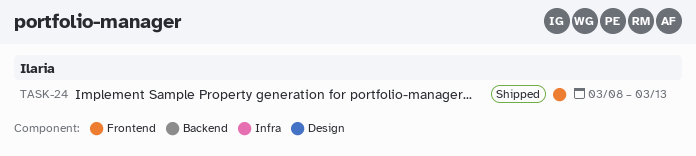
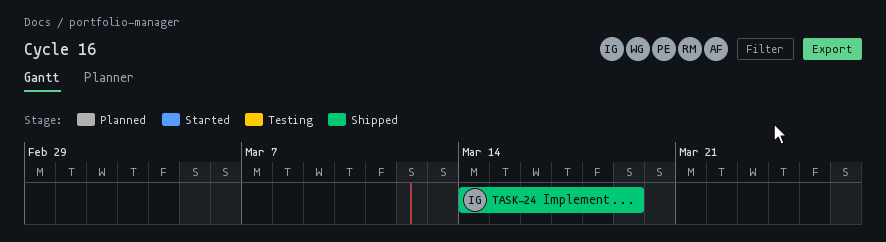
TASK-24, start: Mar 8 -> Mar 14
TASK-24, due: Mar 13 -> Mar 19

